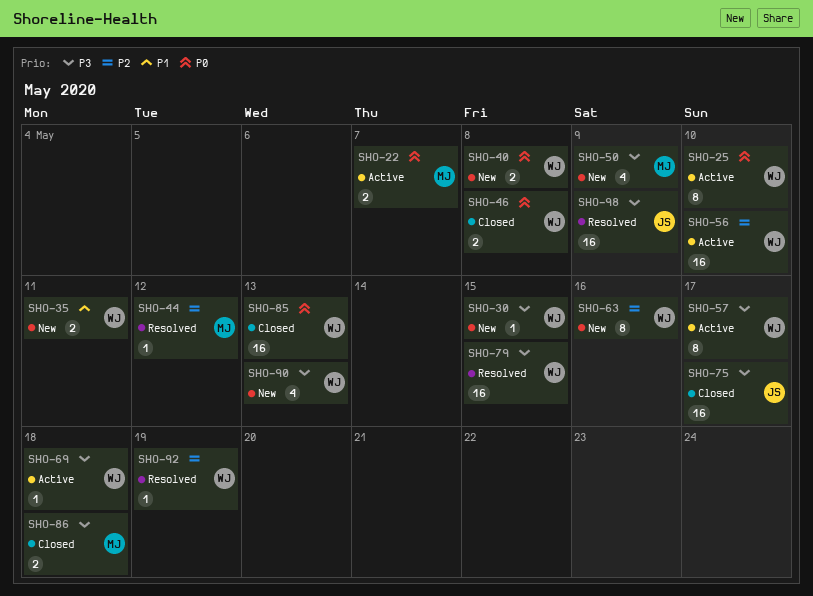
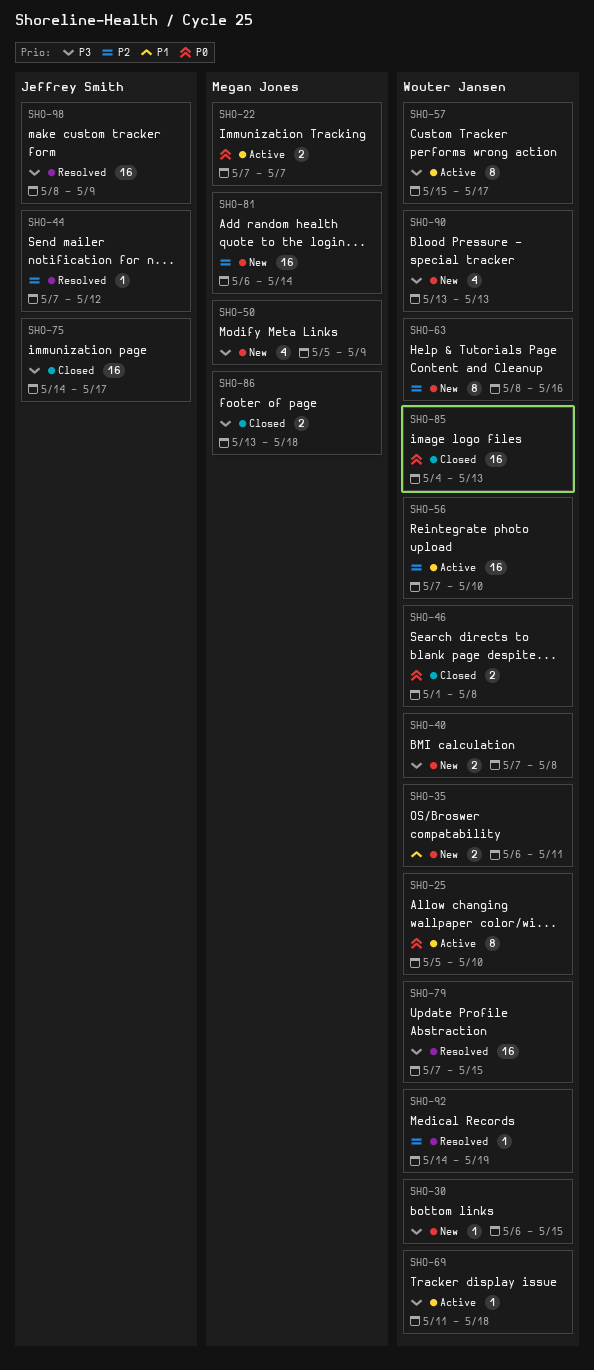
SHO-40, priority: P0 -> P3
SHO-44, owner: Megan Jones -> Jeffrey Smith
SHO-81: none -> present

